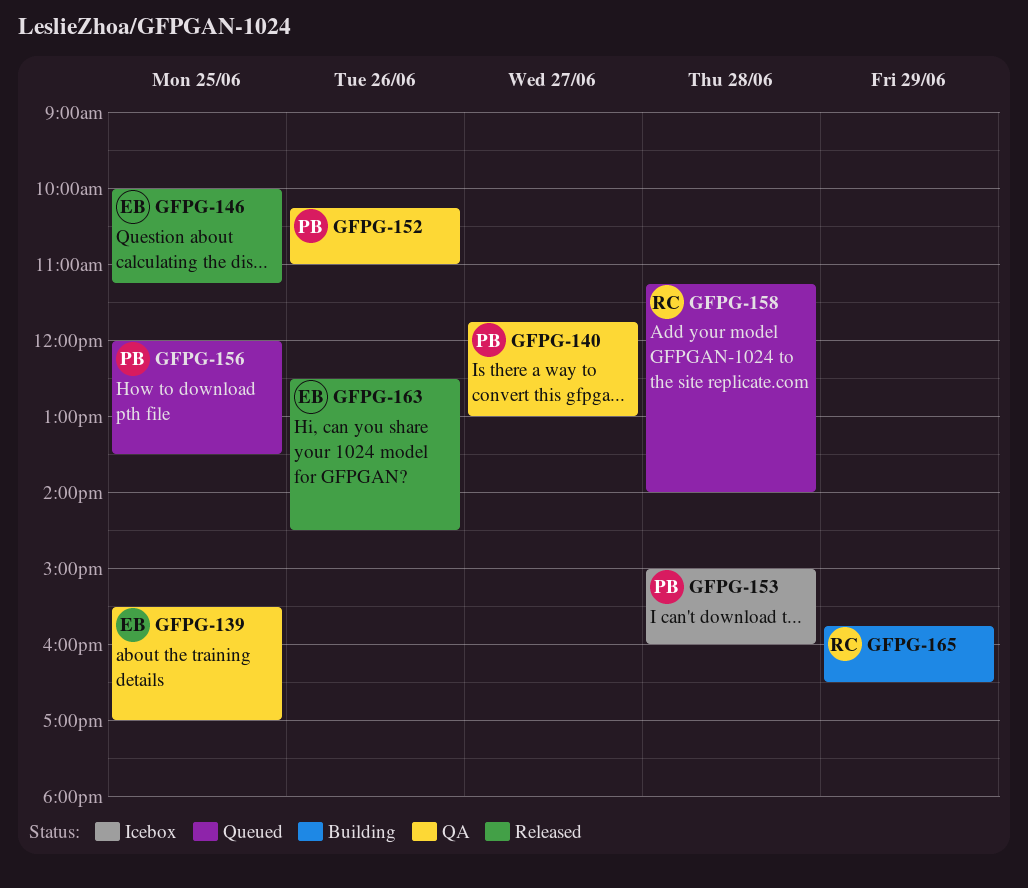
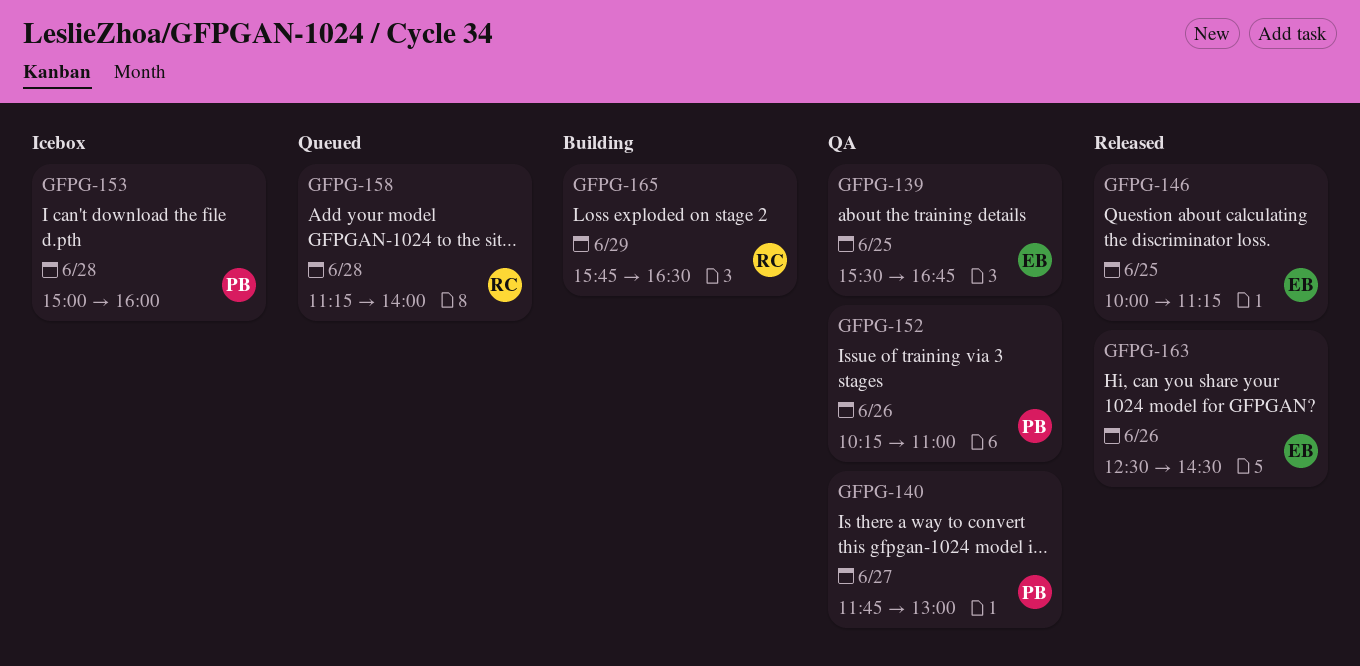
GFPG-139, ends: 17:00 -> 16:45
GFPG-156: present -> none

